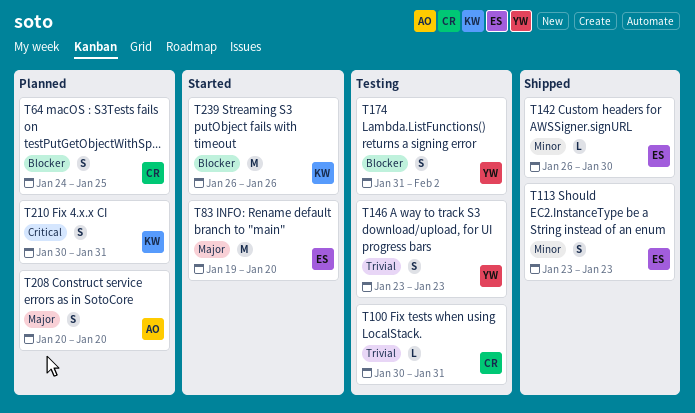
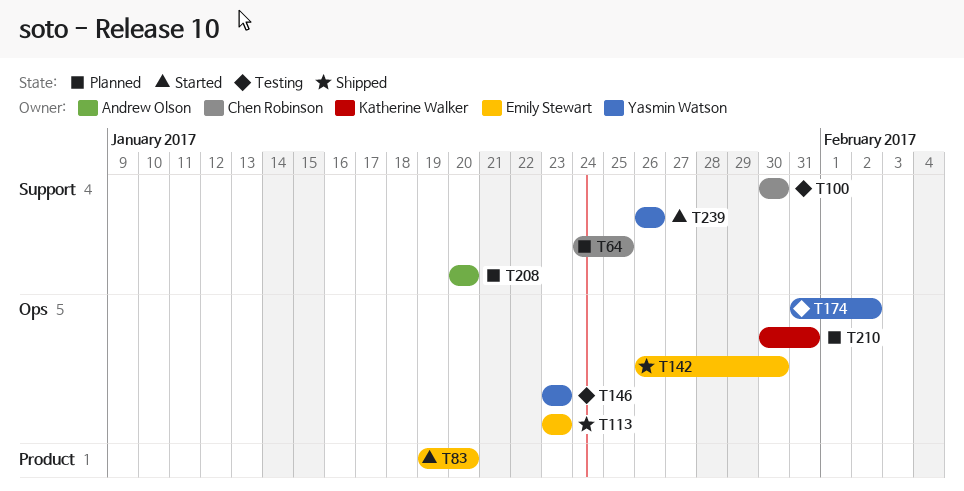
T100, due: Jan 31 -> Jan 30
T239, owner: Katherine Walker -> Yasmin Watson

